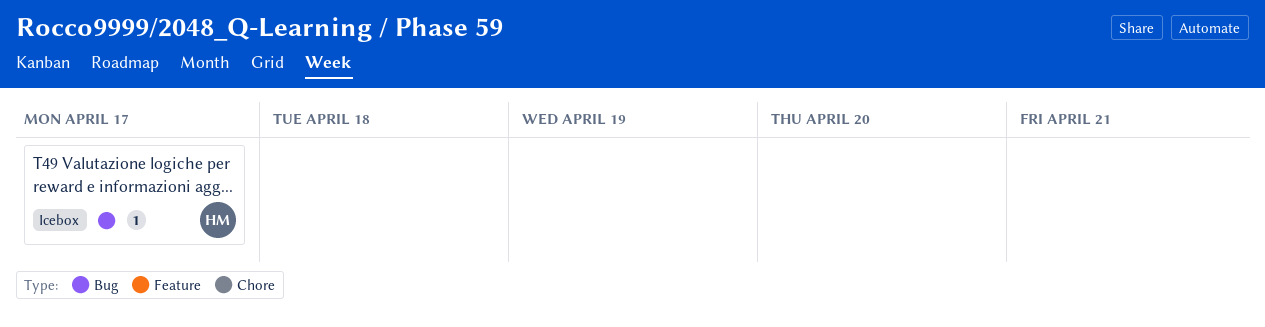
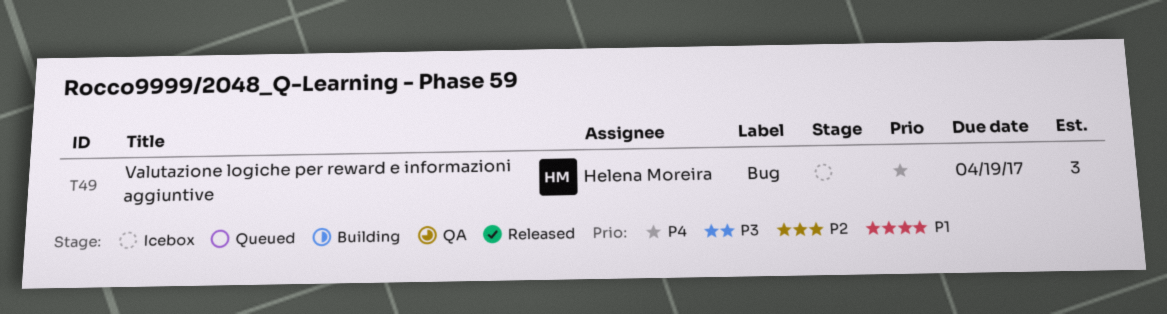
T49, estimate: 1 -> 3
T49, due: Apr 17 -> Apr 19

